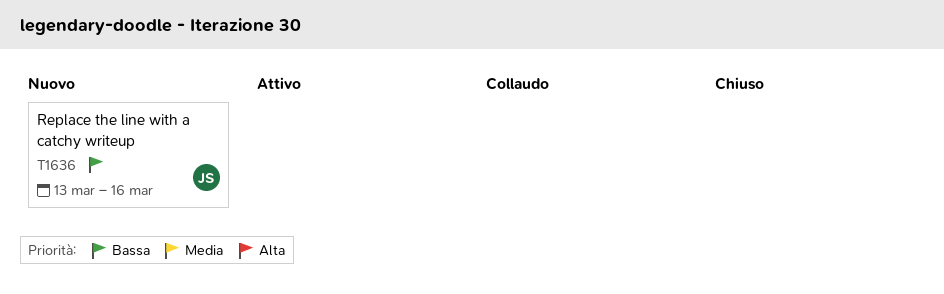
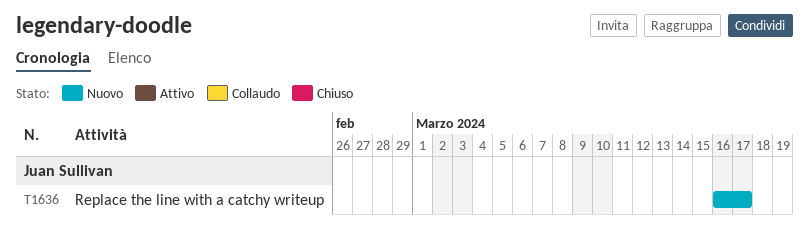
T1636, start: Mar 13 -> Mar 16
T1636, due: Mar 16 -> Mar 17

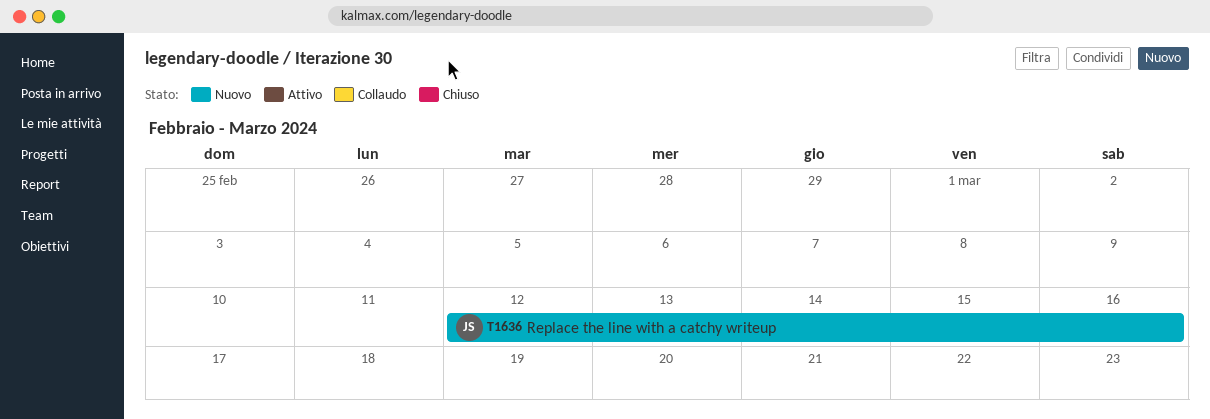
T1636, start: Mar 16 -> Mar 12
T1636, due: Mar 17 -> Mar 16

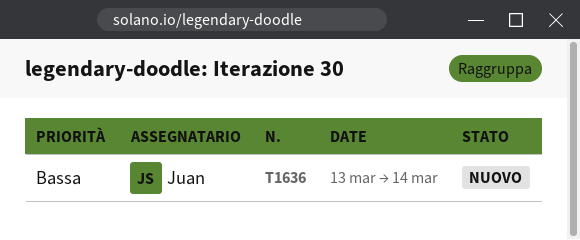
T1636, start: Mar 12 -> Mar 13
T1636, due: Mar 16 -> Mar 14

